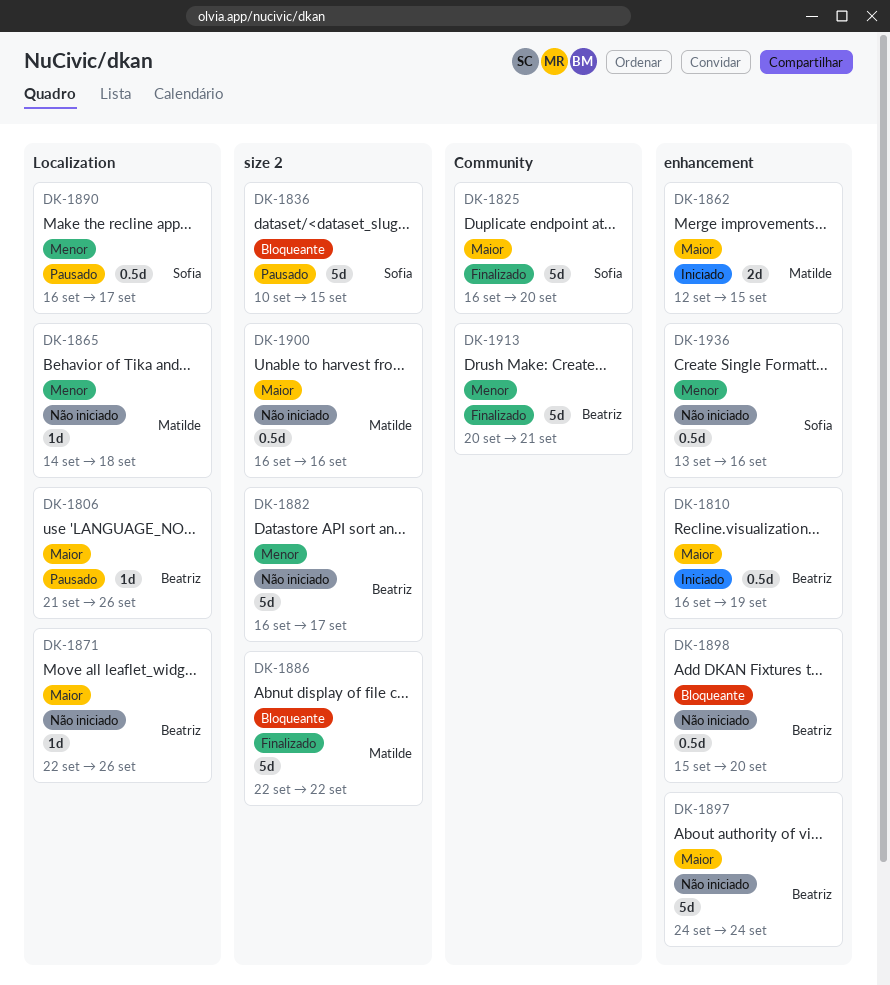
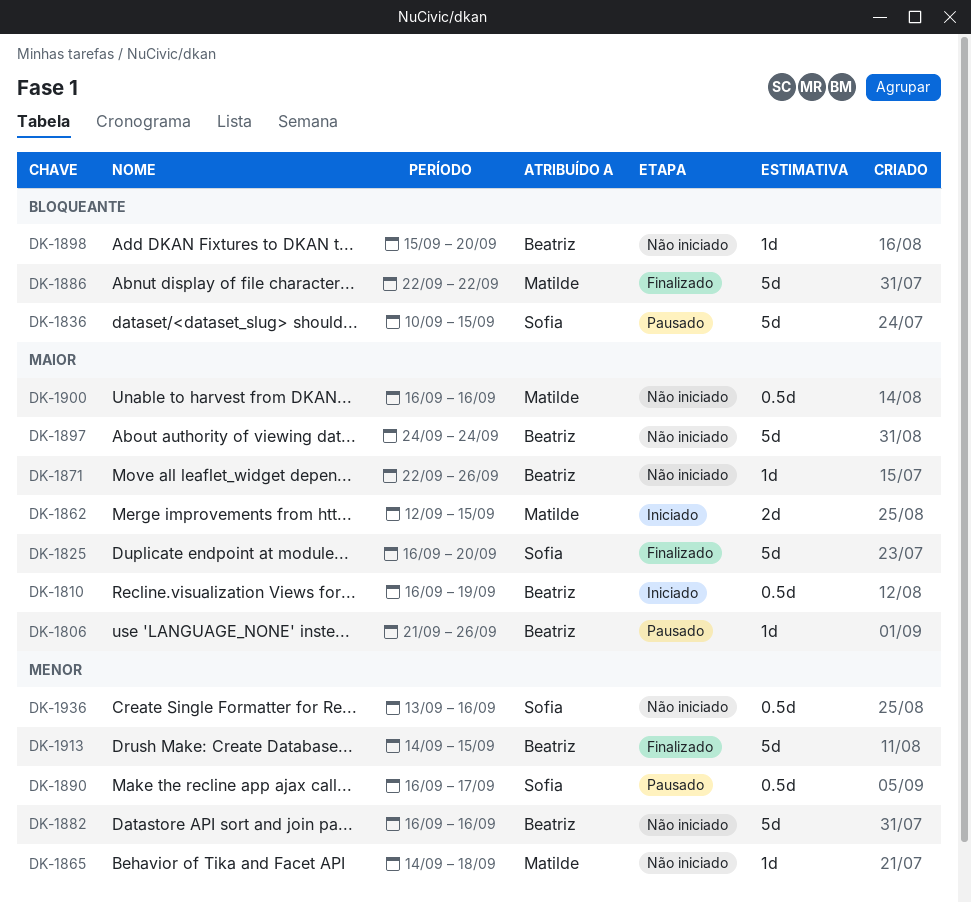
DK-1882, due: Sep 17 -> Sep 16
DK-1898, estimate: 0.5d -> 1d
DK-1913, start: Sep 20 -> Sep 14
DK-1913, due: Sep 21 -> Sep 15

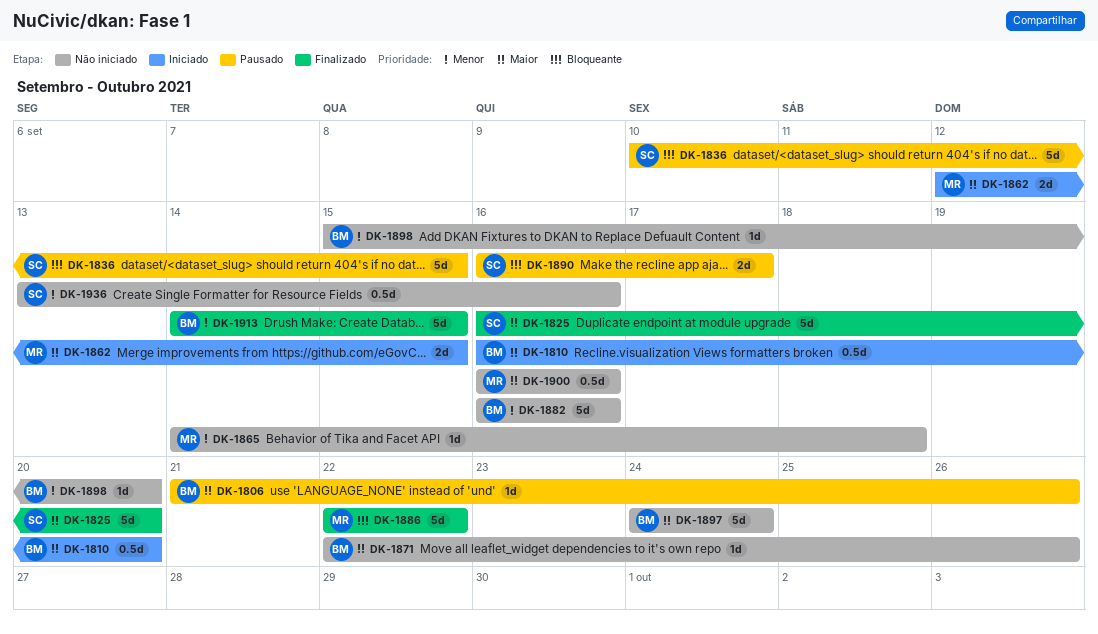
DK-1810, due: Sep 19 -> Sep 20
DK-1890, priority: Menor -> Bloqueante
DK-1890, estimate: 0.5d -> 2d
DK-1898, priority: Bloqueante -> Menor

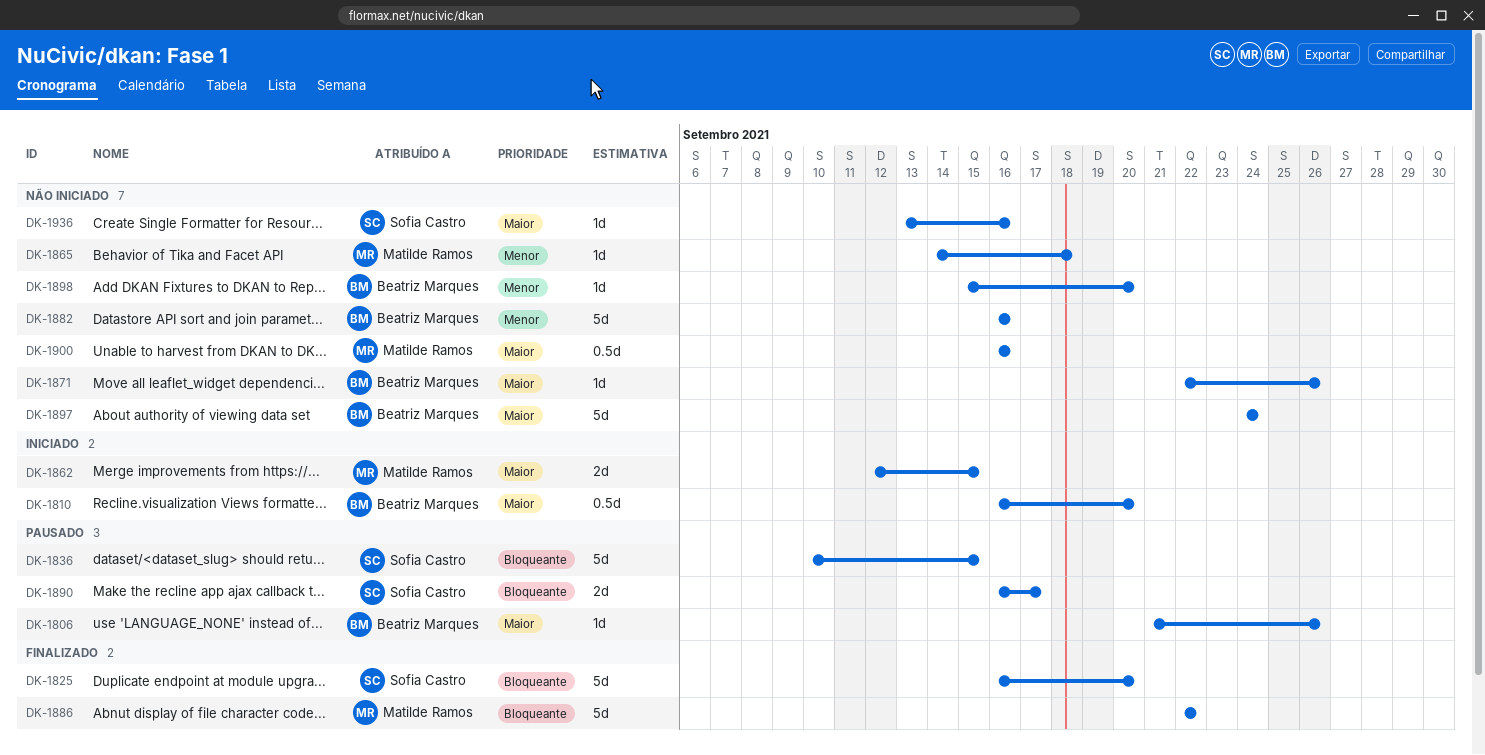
DK-1825, priority: Maior -> Bloqueante
DK-1913: present -> none
DK-1936, priority: Menor -> Maior
DK-1936, estimate: 0.5d -> 1d

